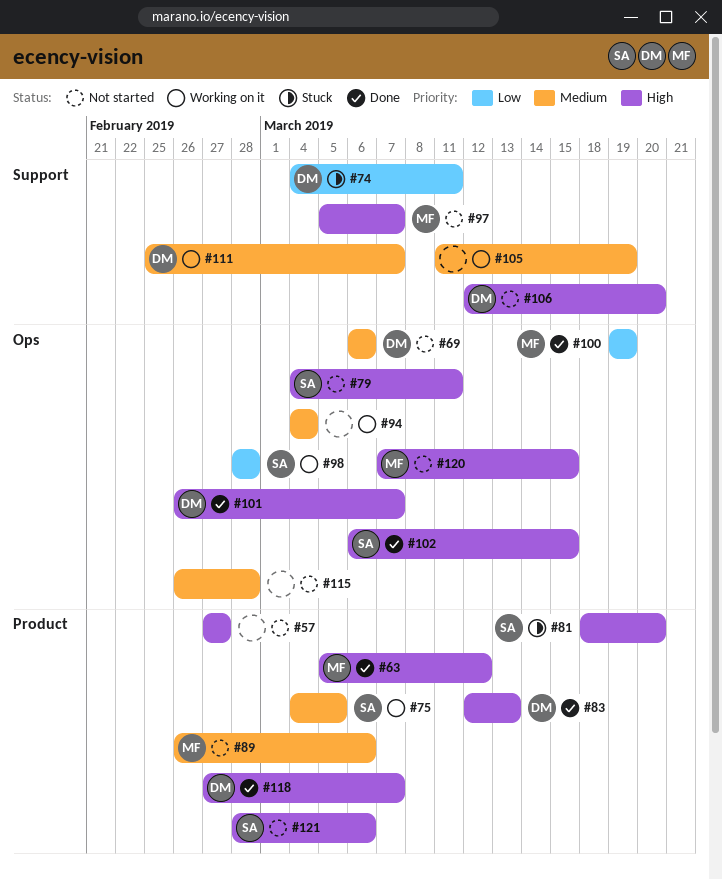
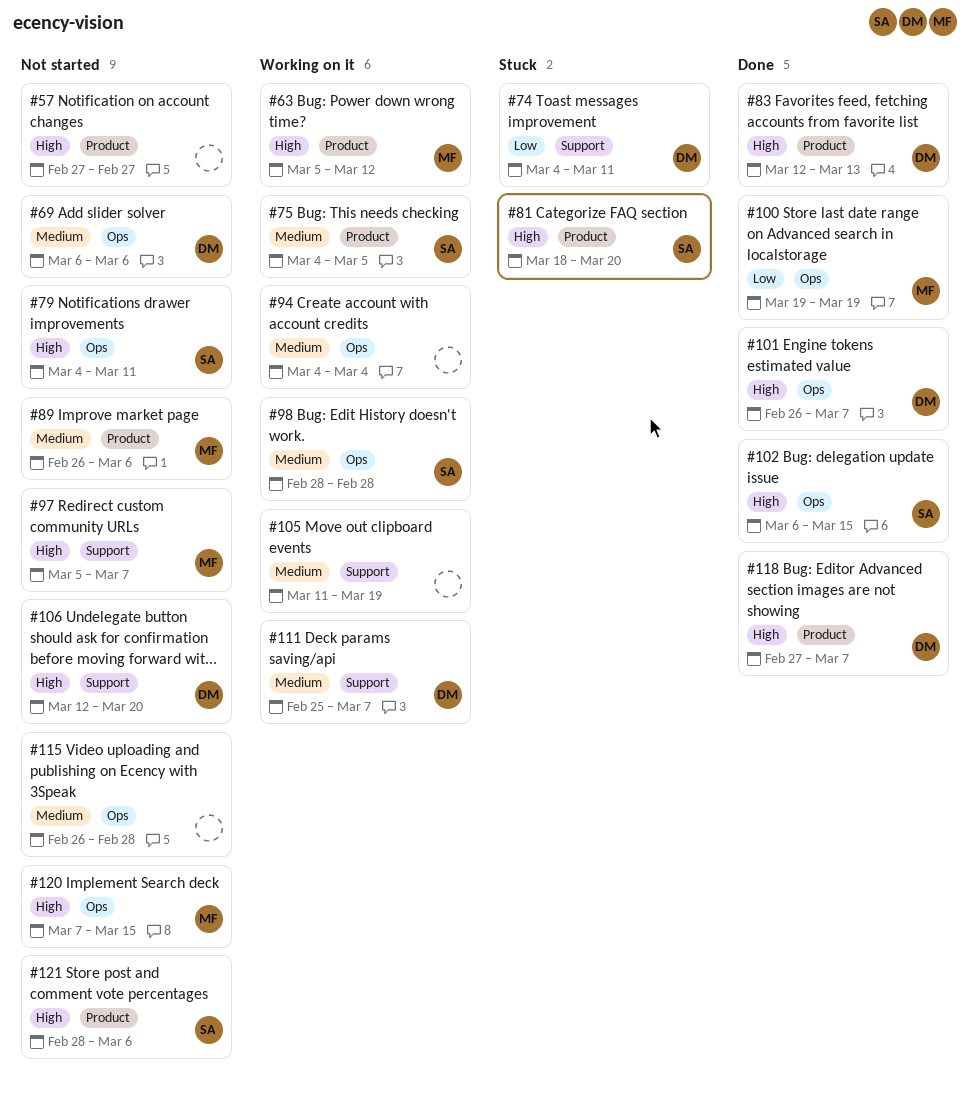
#63, status: Done -> Working on it
#98, priority: Low -> Medium

